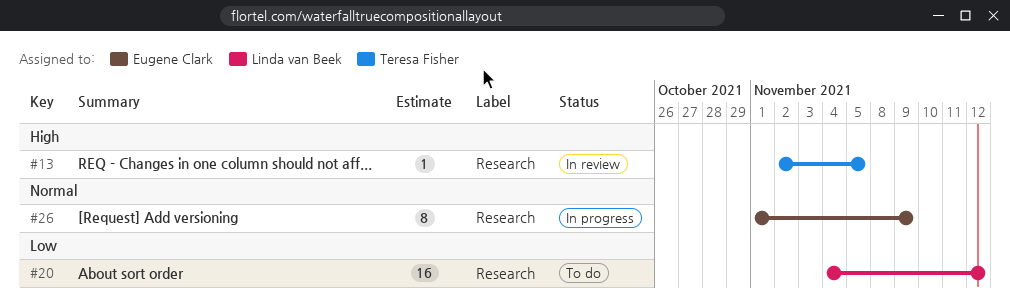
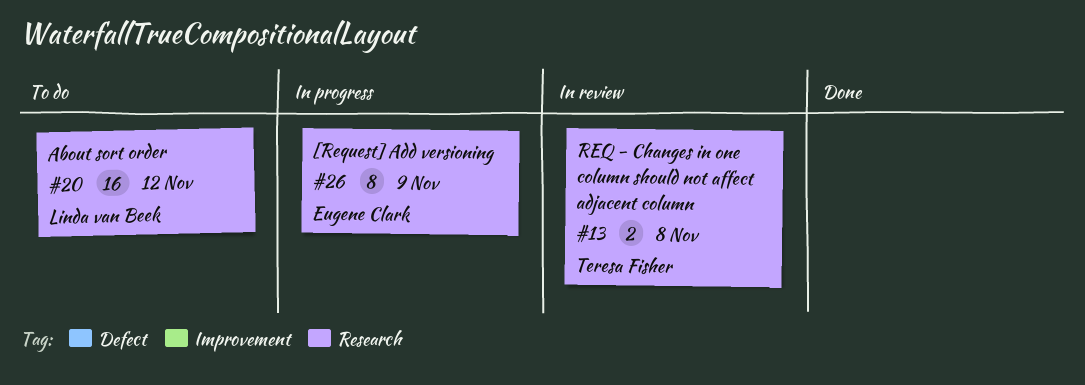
#13, estimate: 1 -> 2
#13, due: Nov 5 -> Nov 8

